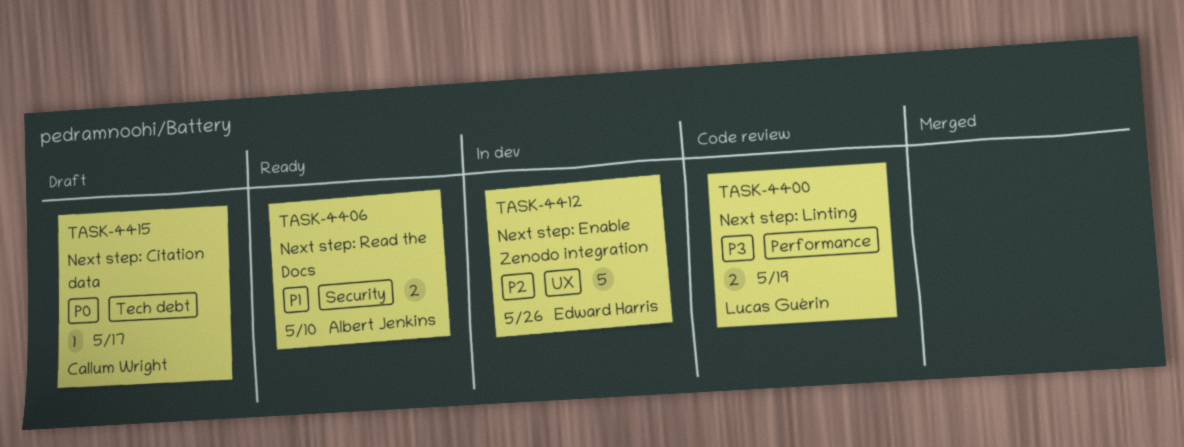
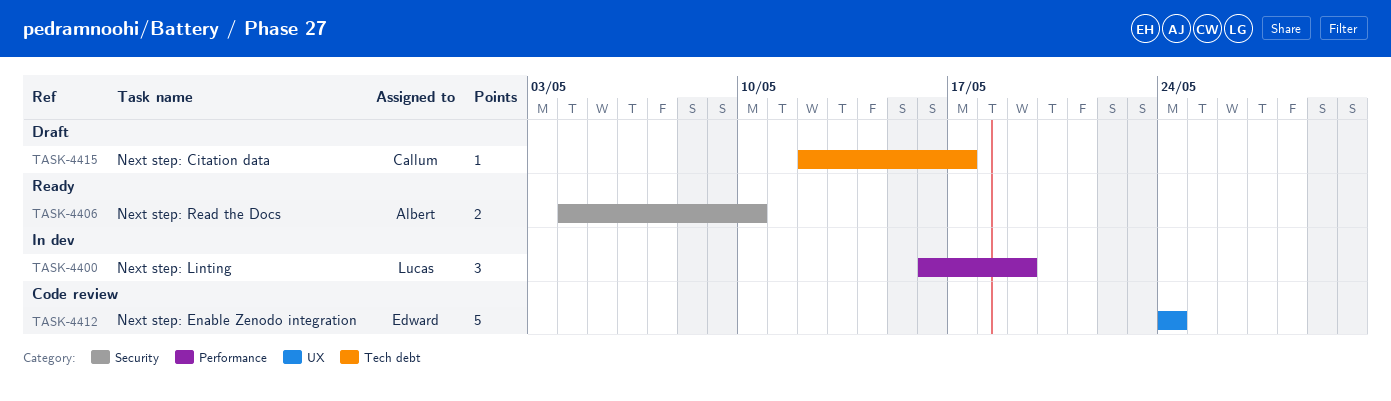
TASK-4400, status: Code review -> In dev
TASK-4400, estimate: 2 -> 3
TASK-4412, status: In dev -> Code review
TASK-4412, due: May 26 -> May 24

